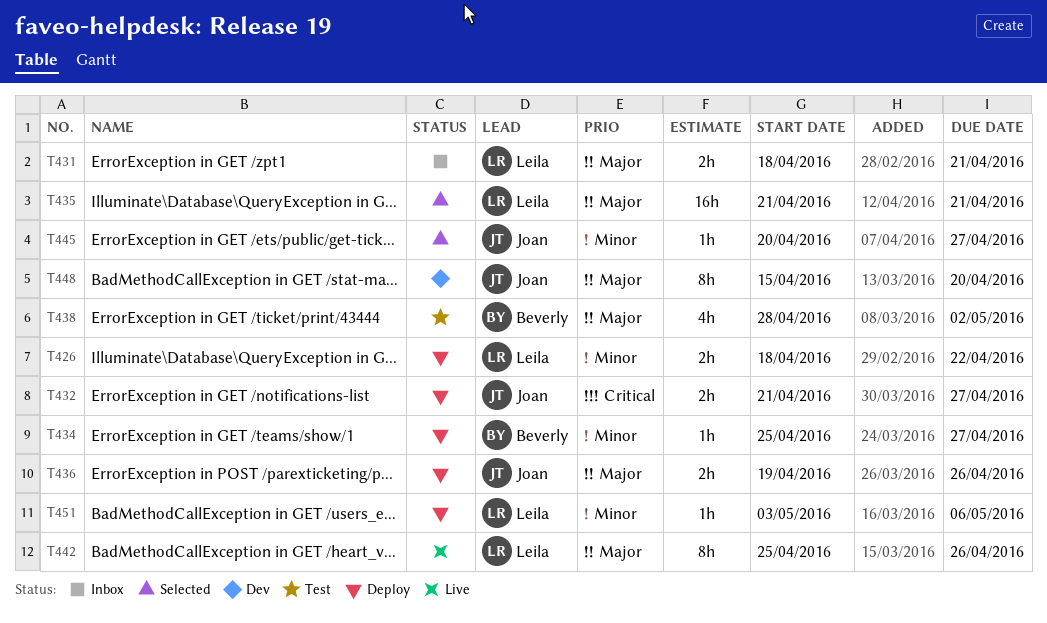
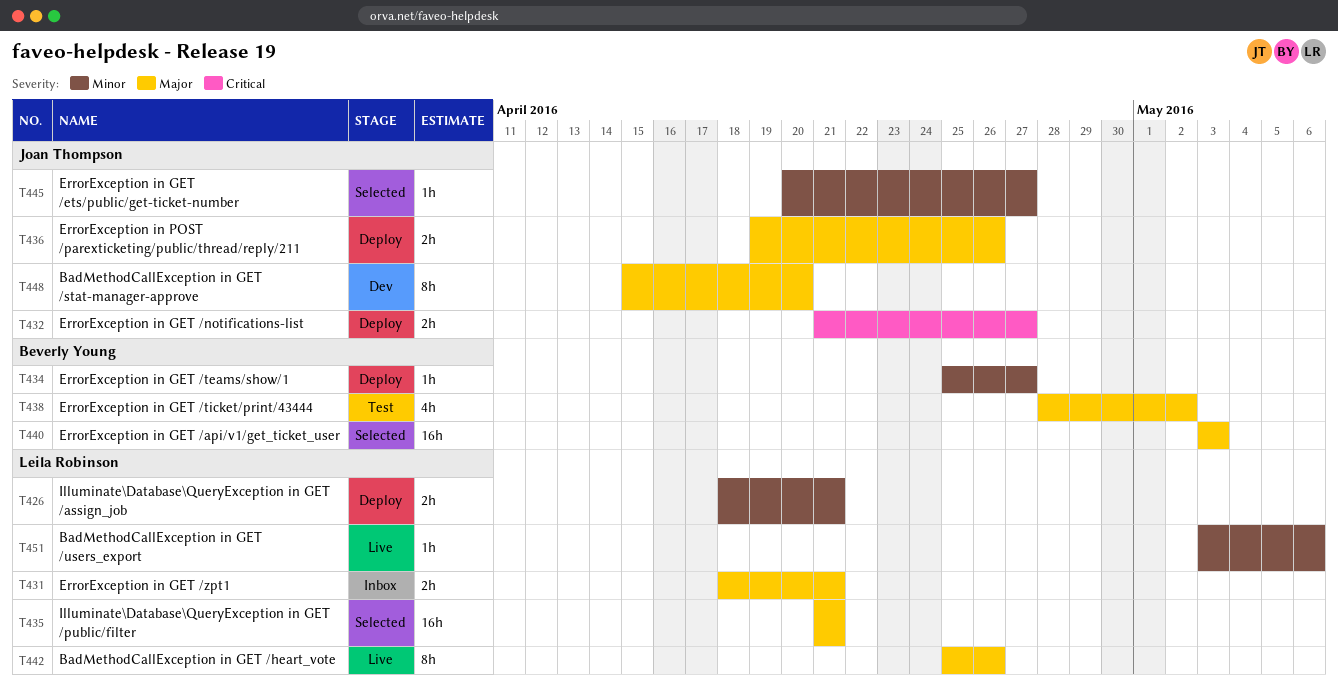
T426, due: Apr 22 -> Apr 21
T440: none -> present
T451, status: Deploy -> Live

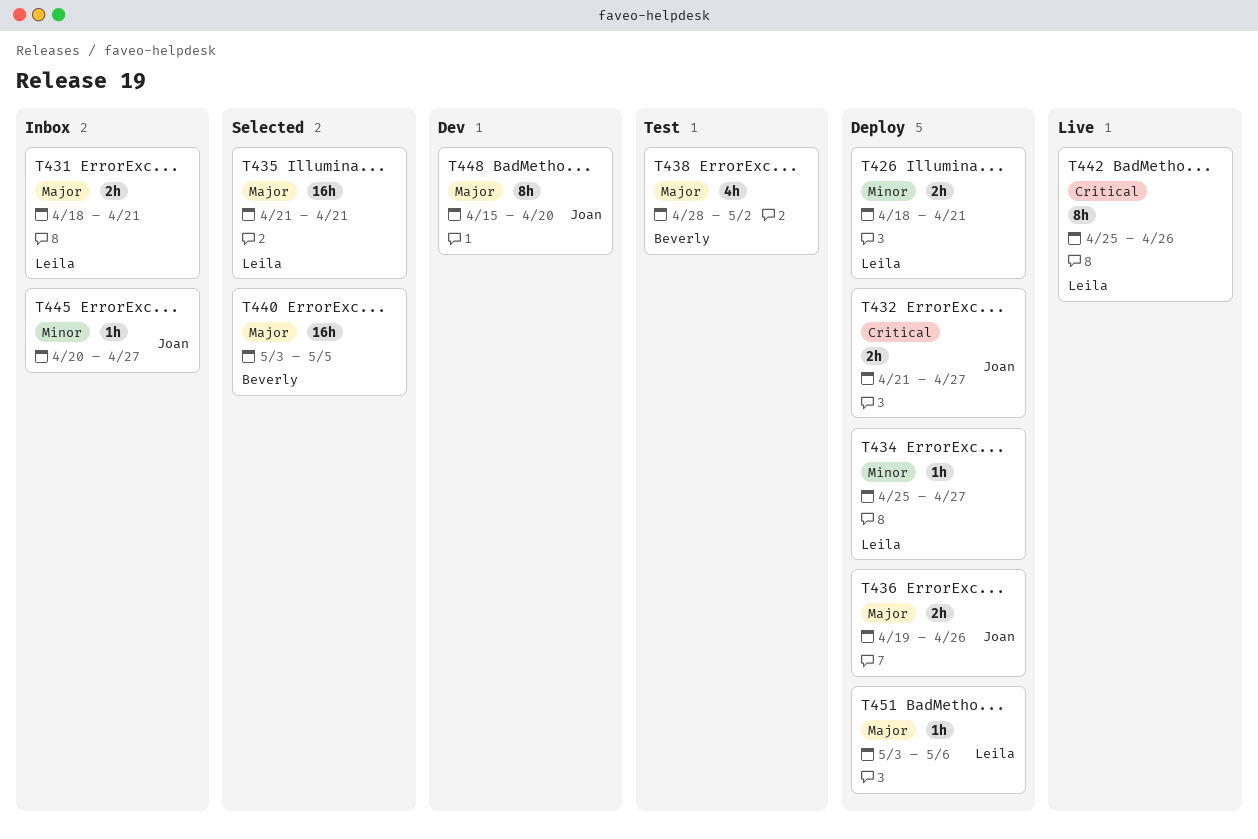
T434, owner: Beverly Young -> Leila Robinson
T440, due: May 3 -> May 5
T442, priority: Major -> Critical
T445, status: Selected -> Inbox
T451, status: Live -> Deploy
T451, priority: Minor -> Major

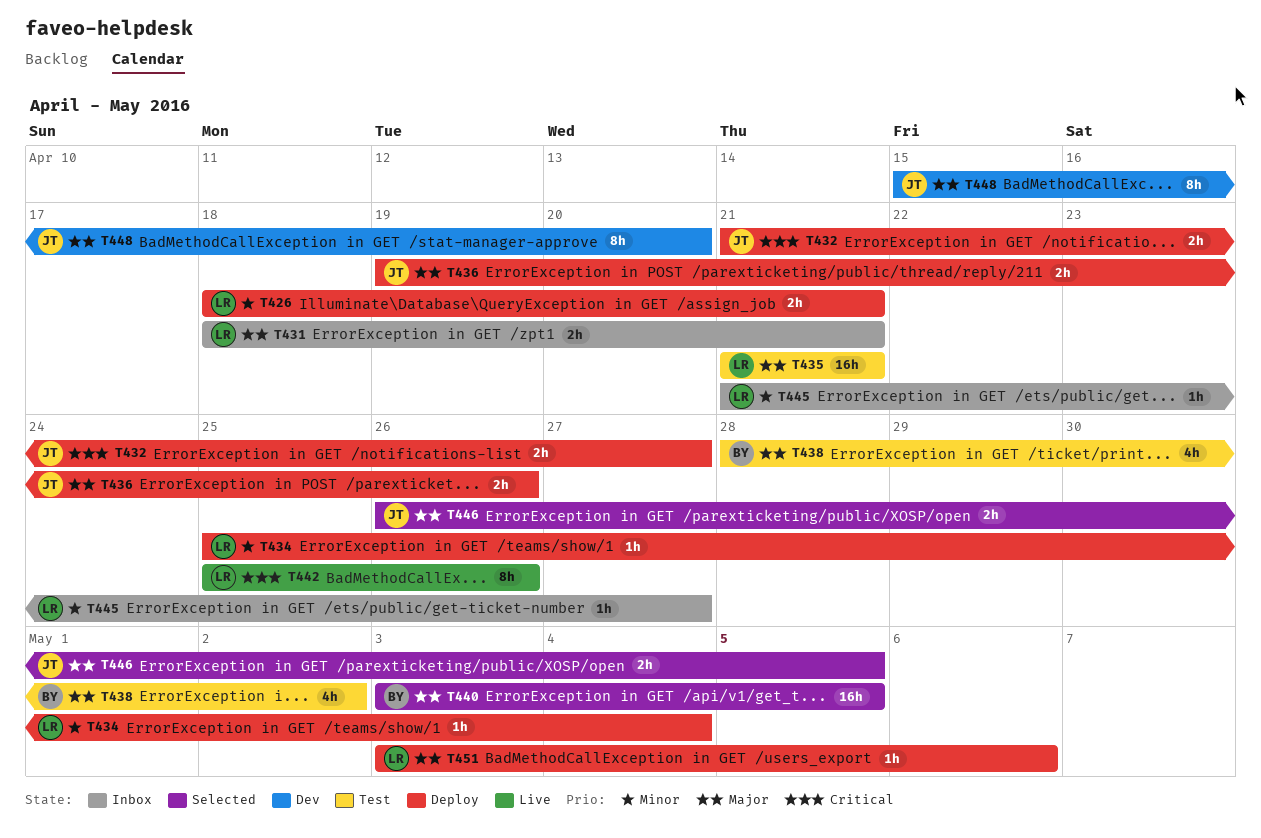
T434, due: Apr 27 -> May 4
T435, status: Selected -> Test
T445, owner: Joan -> Leila
T445, start: Apr 20 -> Apr 21
T446: none -> present

